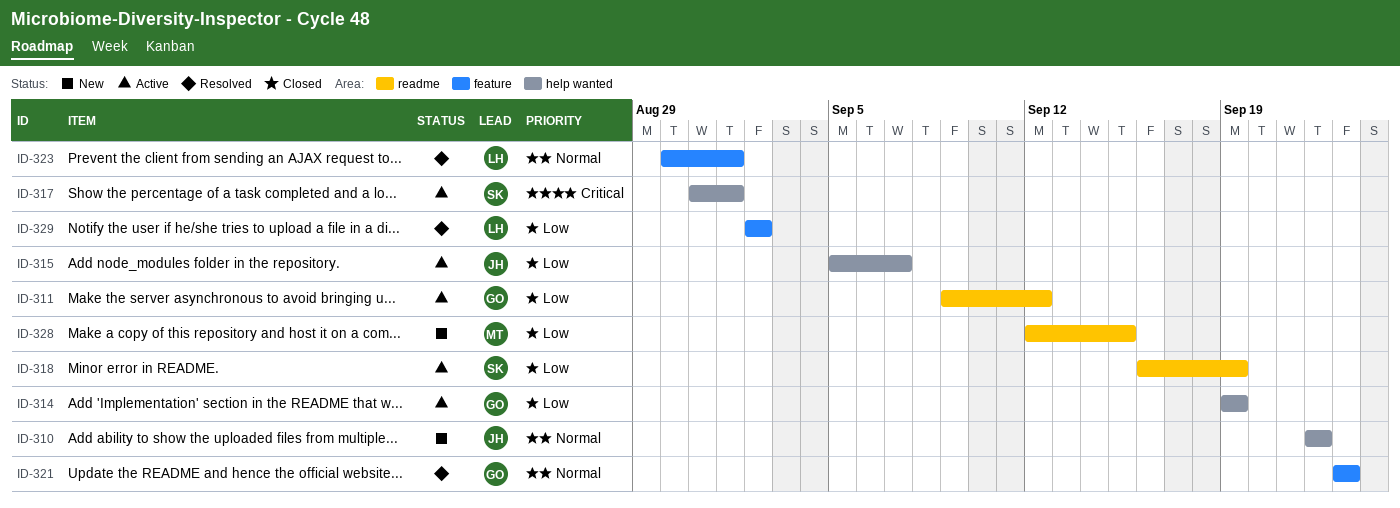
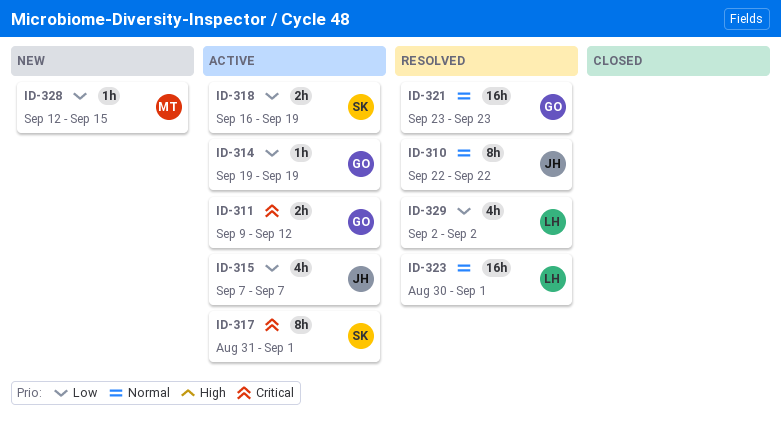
ID-310, status: New -> Resolved
ID-311, priority: Low -> Critical
ID-315, start: Sep 5 -> Sep 7

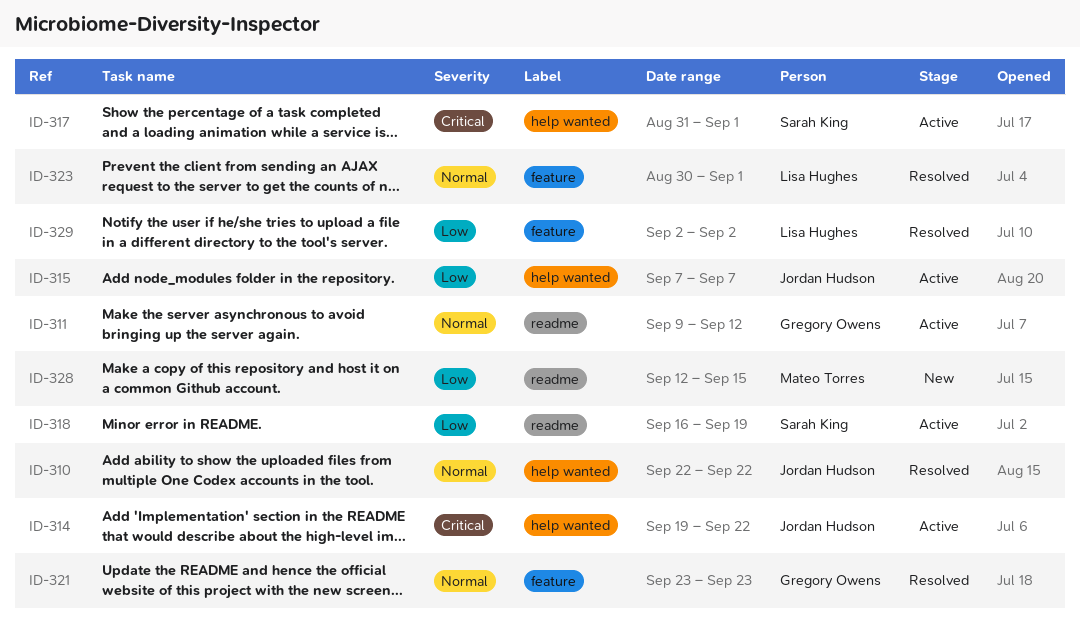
ID-311, priority: Critical -> Normal
ID-314, owner: Gregory Owens -> Jordan Hudson
ID-314, priority: Low -> Critical
ID-314, due: Sep 19 -> Sep 22

